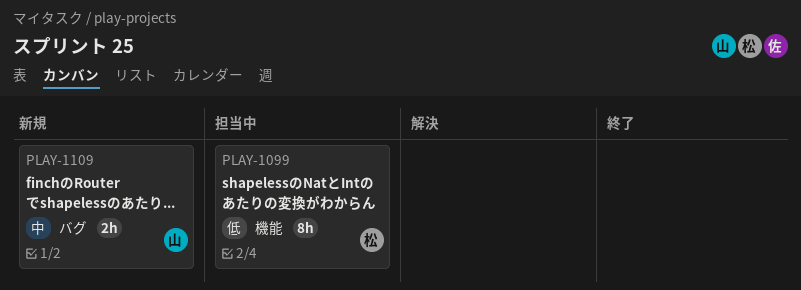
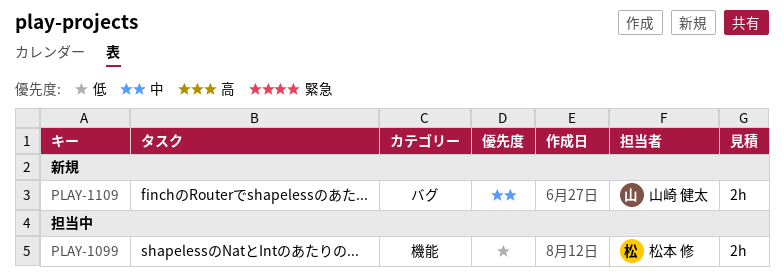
PLAY-1099, estimate: 8h -> 2h

